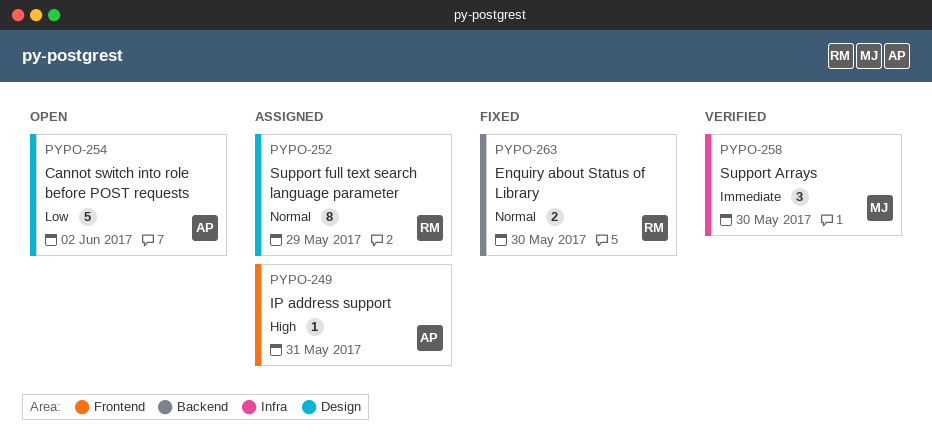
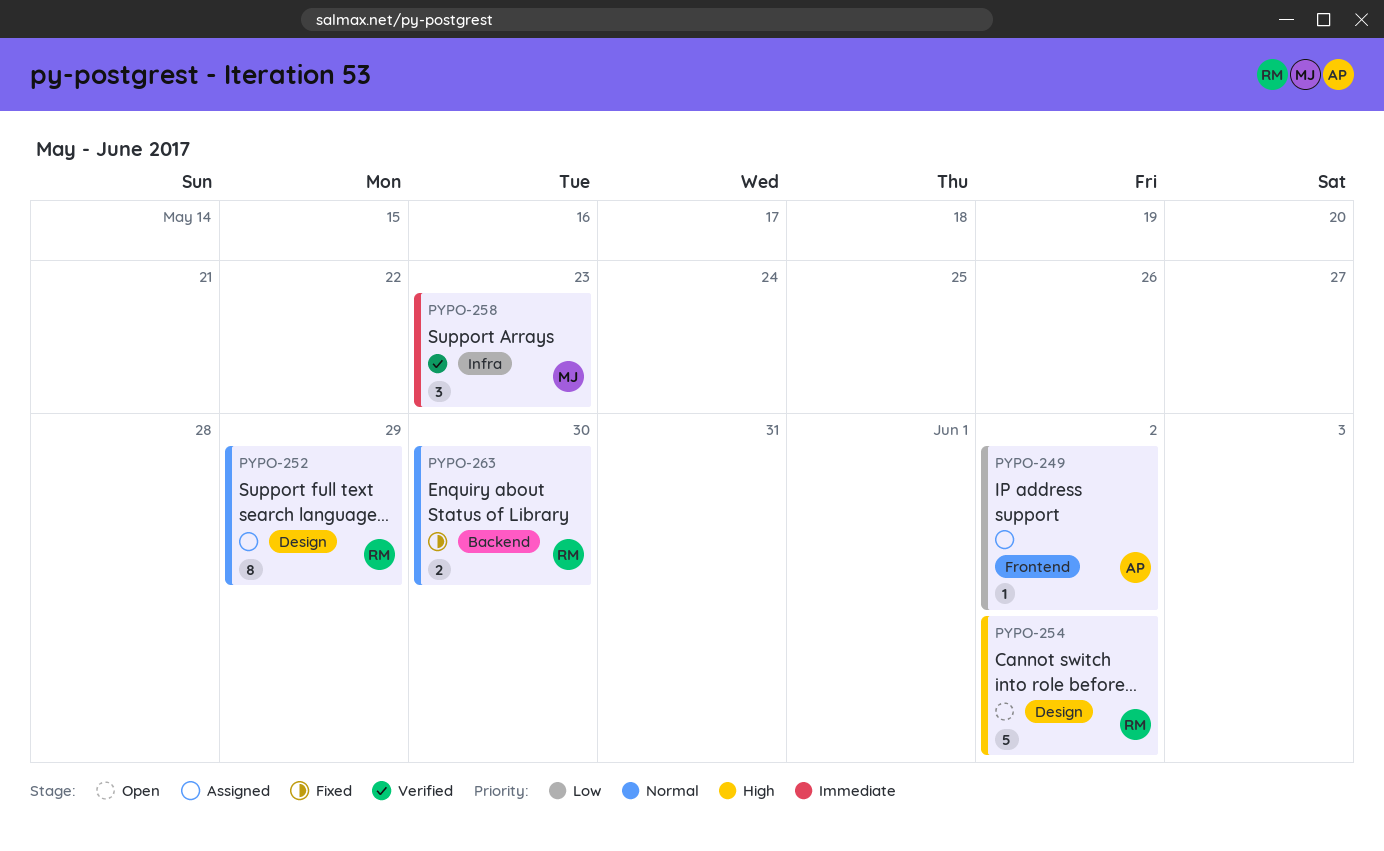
PYPO-249, priority: High -> Low
PYPO-249, due: May 31 -> Jun 2
PYPO-254, owner: AP -> RM
PYPO-254, priority: Low -> High
PYPO-258, due: May 30 -> May 23

